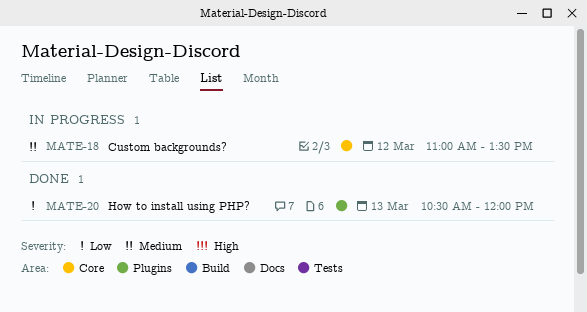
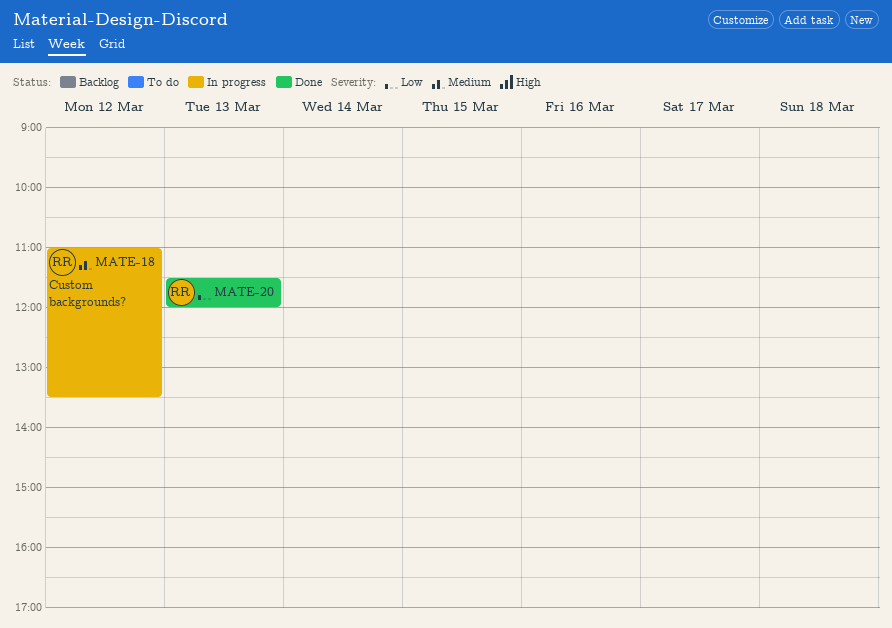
MATE-20, begins: 10:30 -> 11:30

